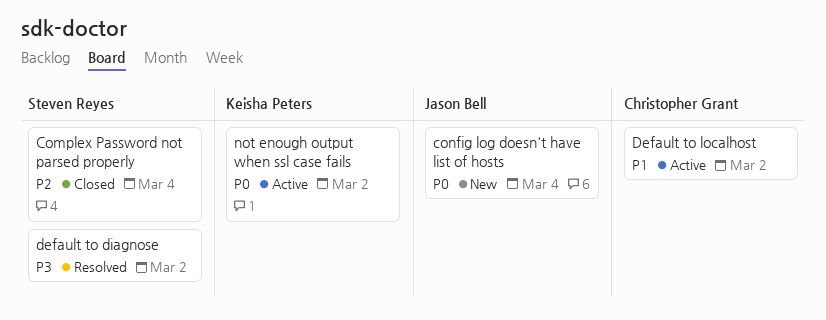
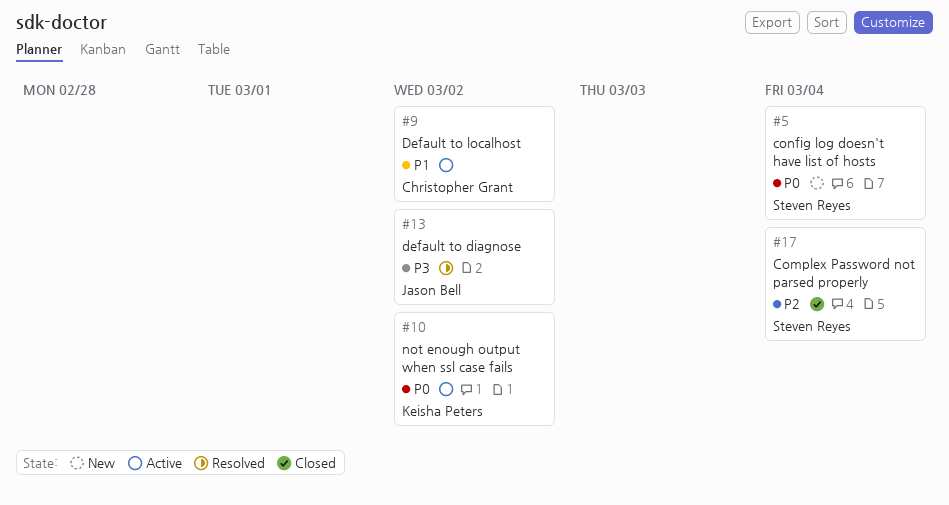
config log doesn't have list of hosts, owner: Jason Bell -> Steven Reyes
default to diagnose, owner: Steven Reyes -> Jason Bell

